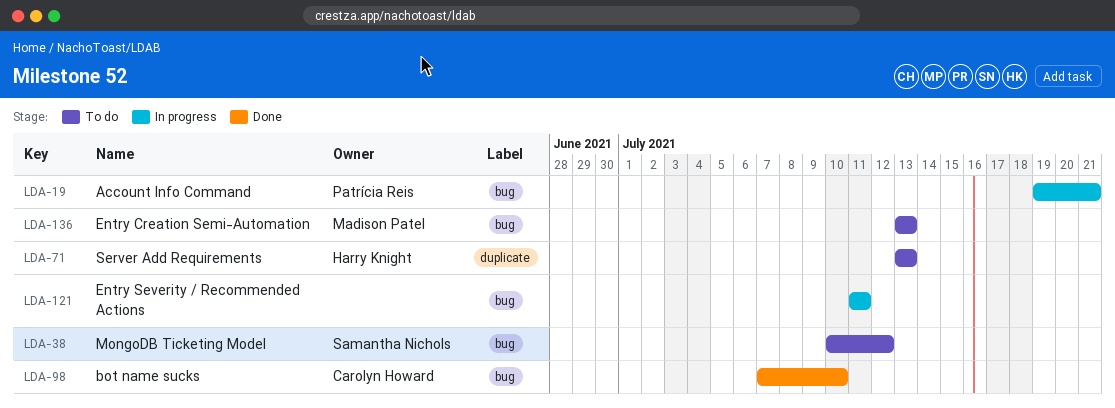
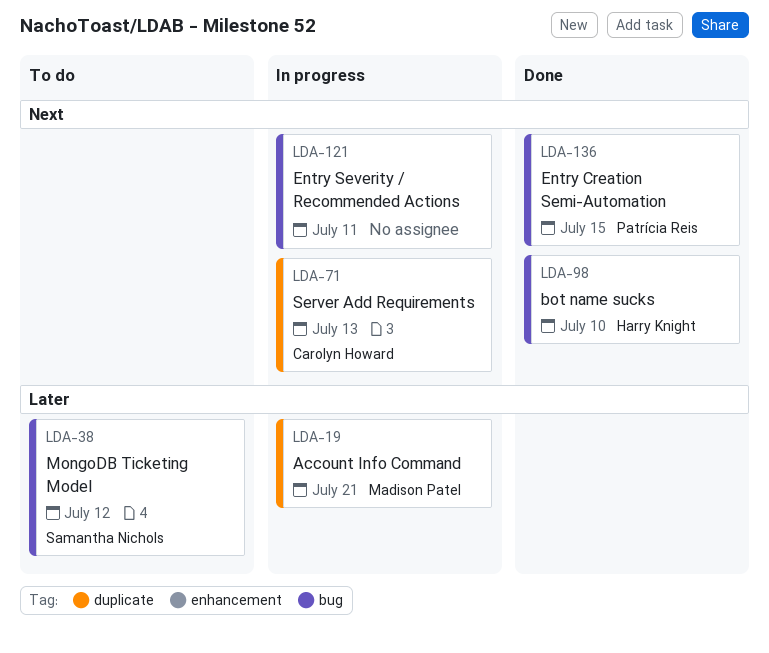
LDA-19, owner: Patrícia Reis -> Madison Patel
LDA-19, label: bug -> duplicate
LDA-71, status: To do -> In progress
LDA-71, owner: Harry Knight -> Carolyn Howard
LDA-98, owner: Carolyn Howard -> Harry Knight
LDA-136, status: To do -> Done
LDA-136, owner: Madison Patel -> Patrícia Reis
LDA-136, due: Jul 13 -> Jul 15

